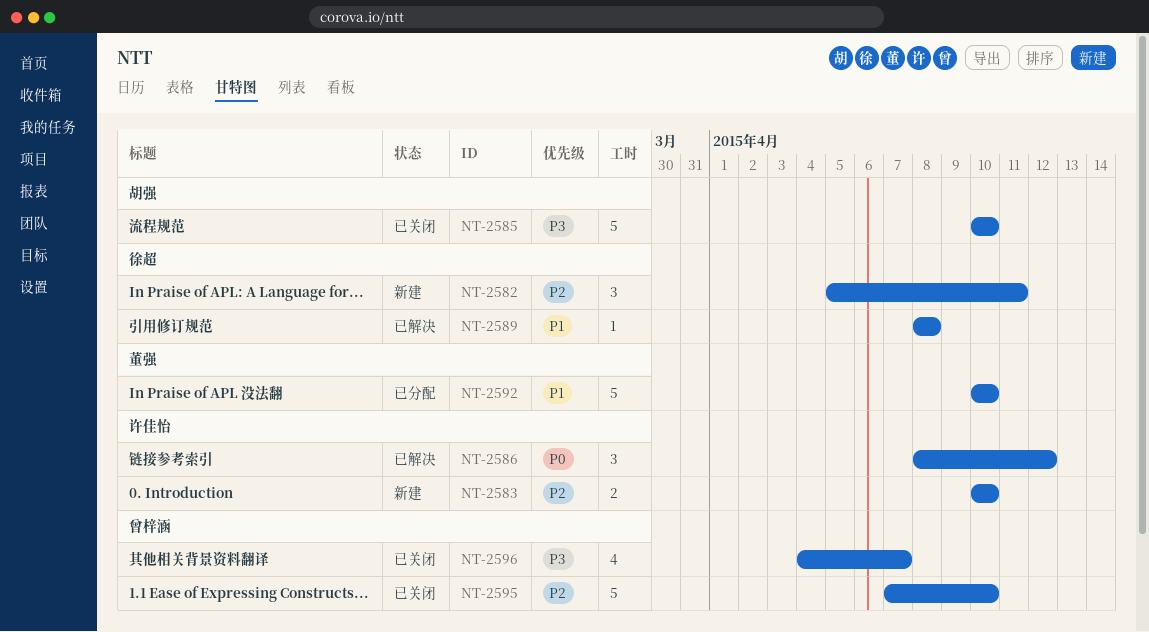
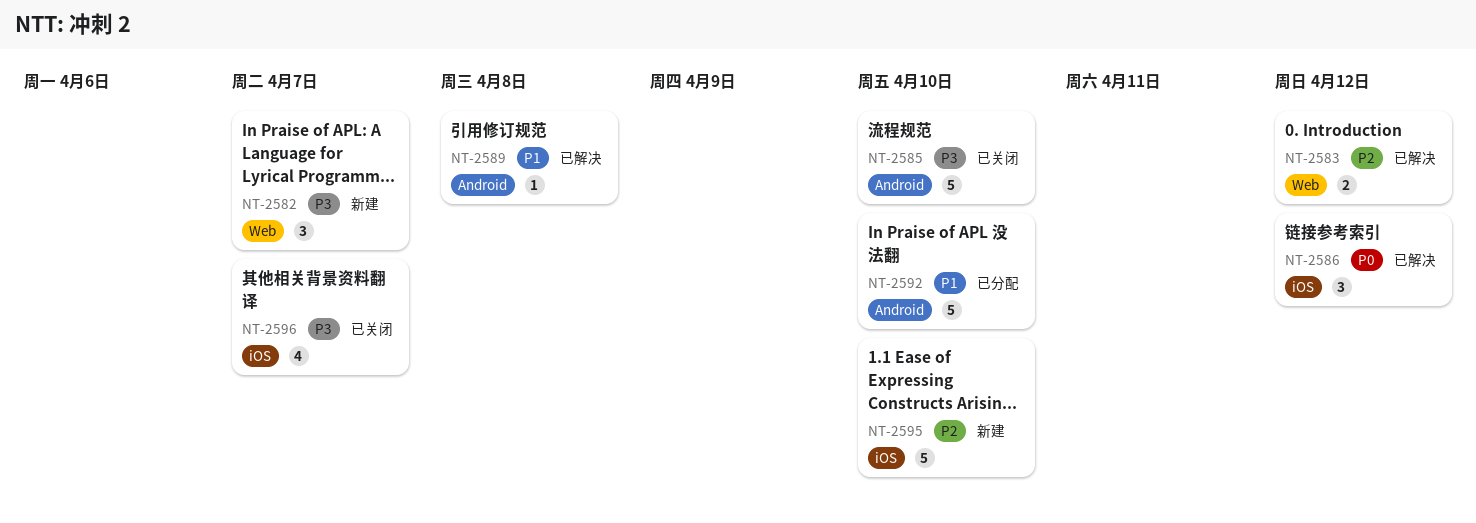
NT-2582, priority: P2 -> P3
NT-2582, due: Apr 11 -> Apr 7
NT-2583, status: 新建 -> 已解决
NT-2583, due: Apr 10 -> Apr 12
NT-2595, status: 已关闭 -> 新建

